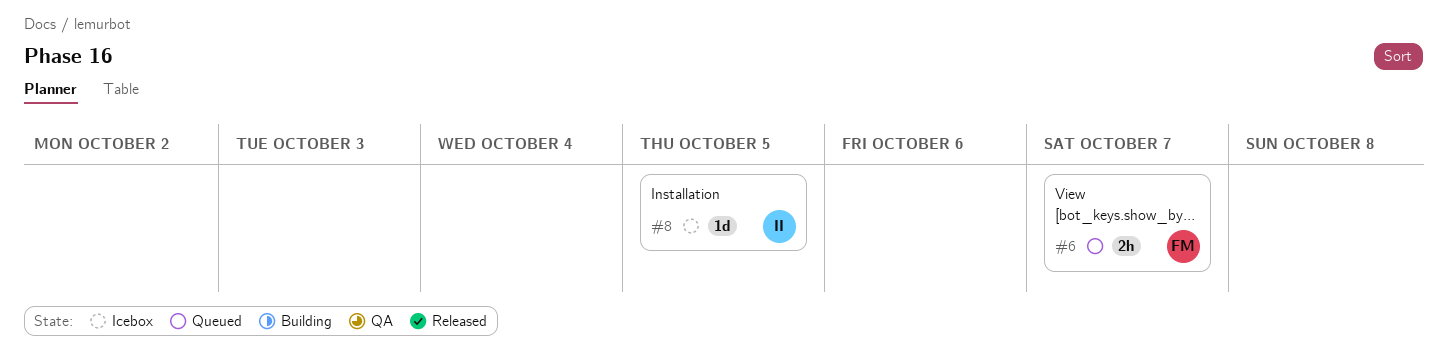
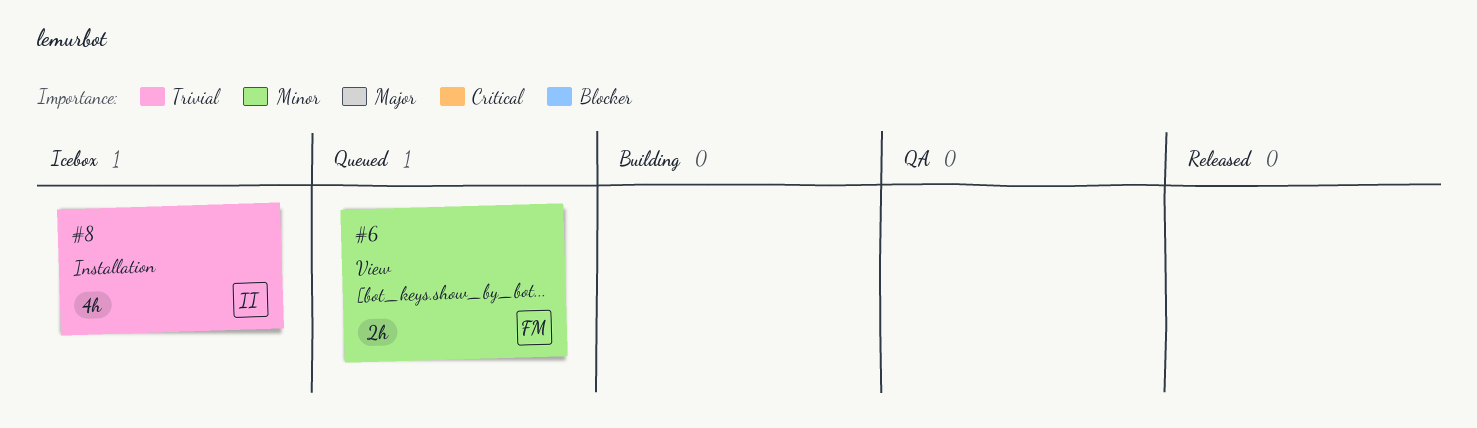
#8, estimate: 1d -> 4h

